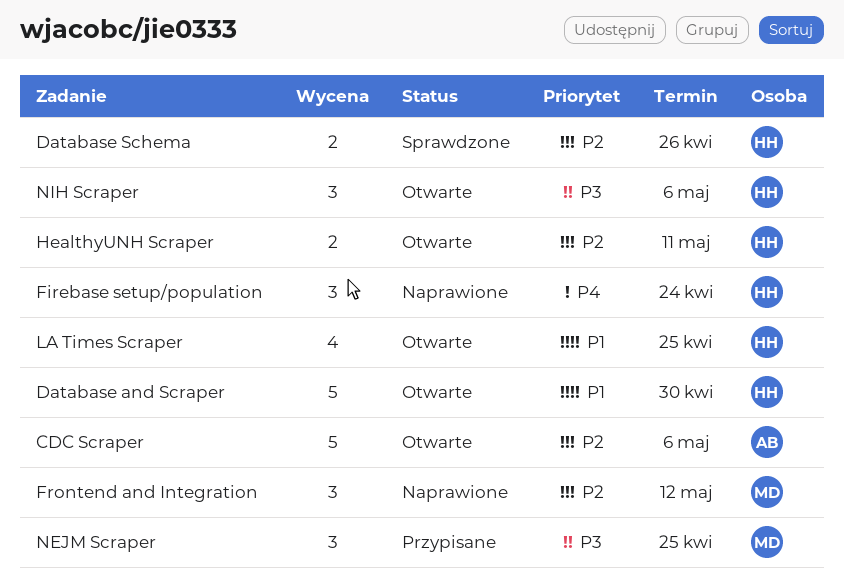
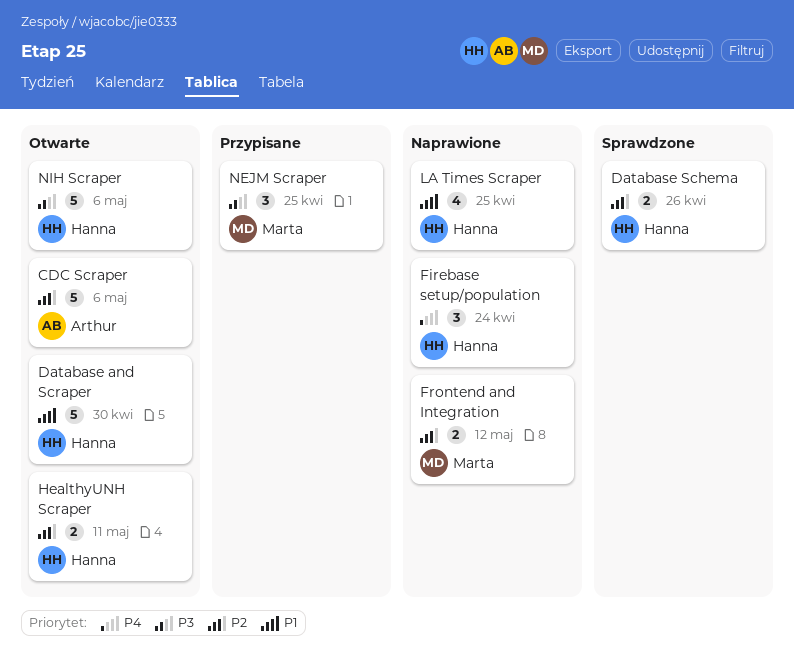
Frontend and Integration, estimate: 3 -> 2
LA Times Scraper, status: Otwarte -> Naprawione
NIH Scraper, estimate: 3 -> 5

